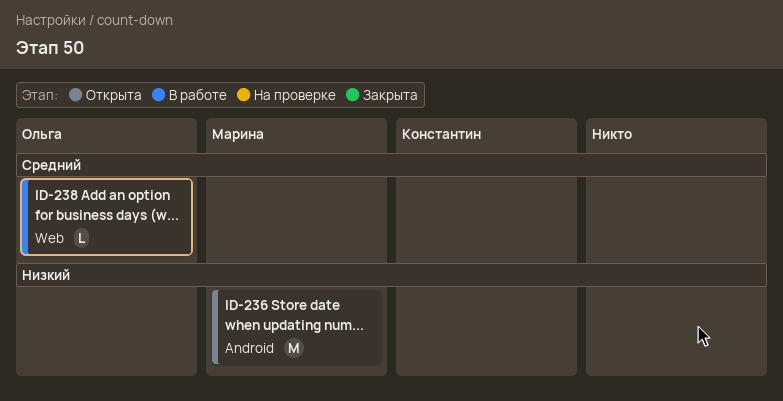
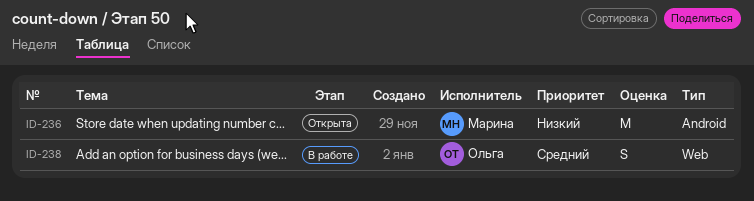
ID-238, estimate: L -> S

